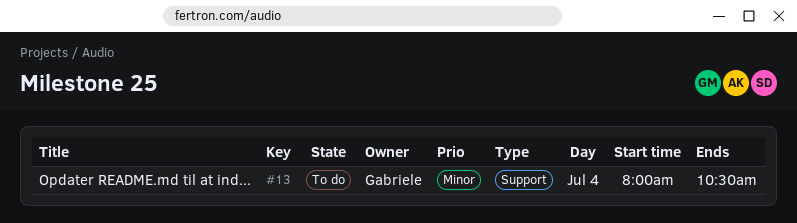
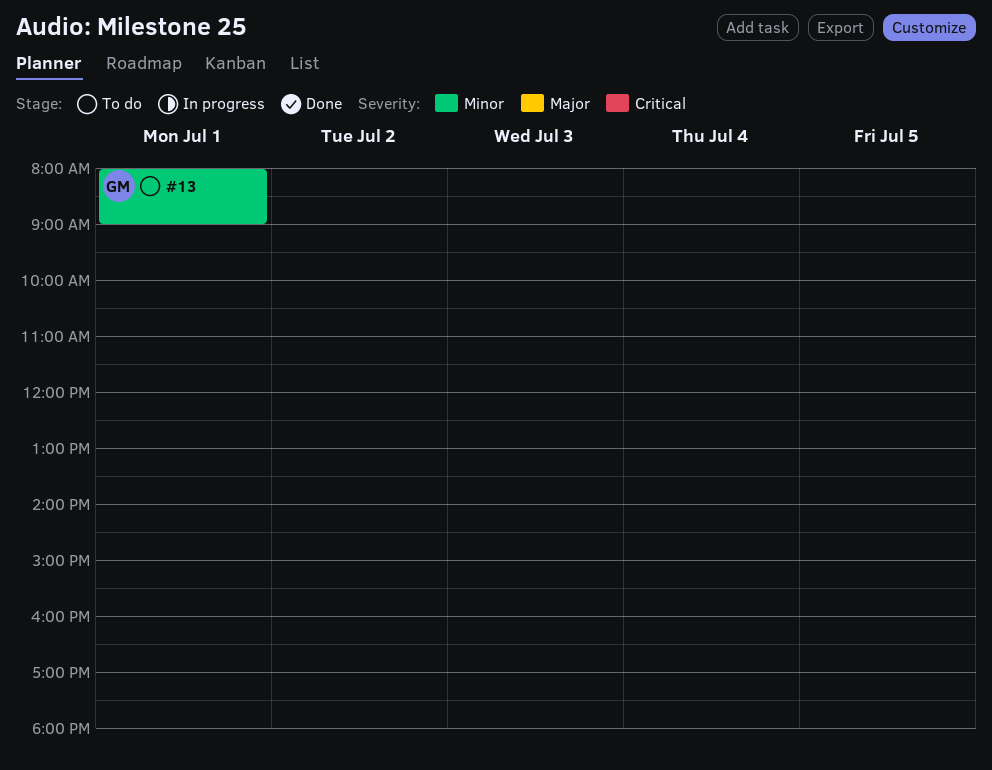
#13, day: Jul 4 -> Jul 1
#13, ends: 10:30 -> 09:00

